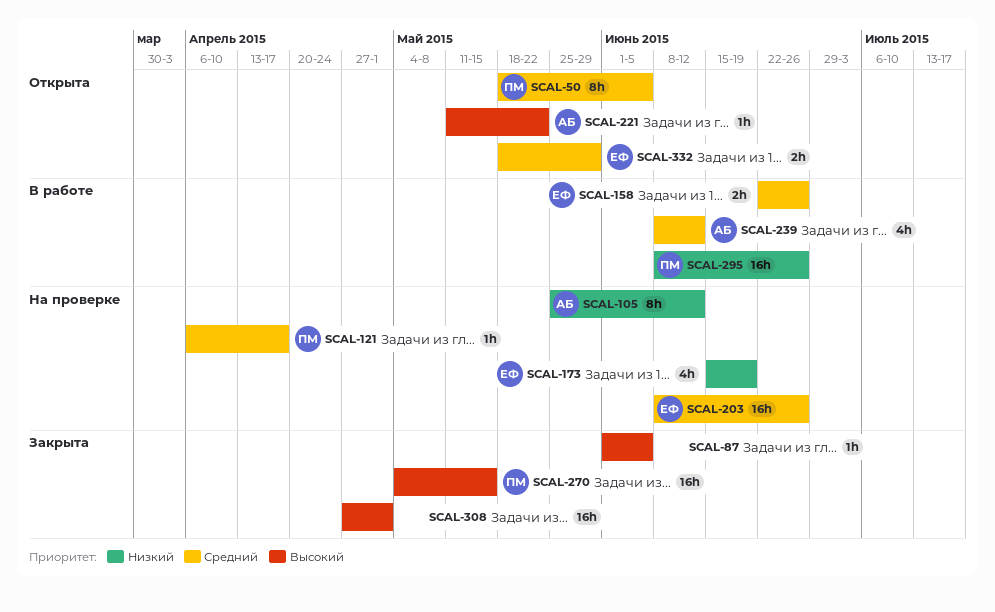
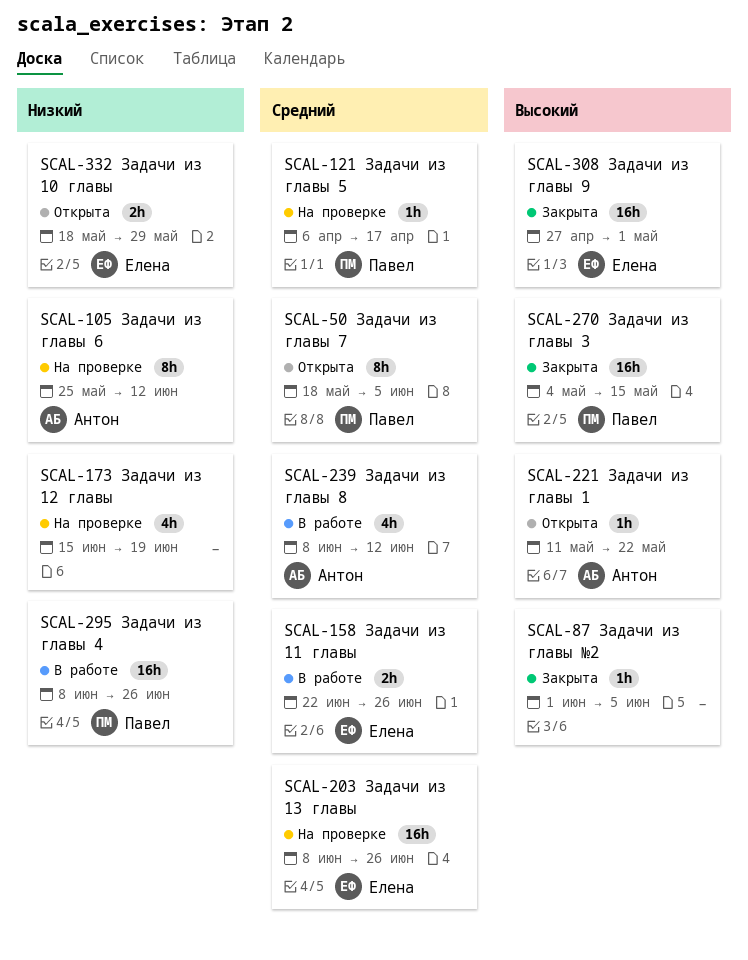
SCAL-173, owner: Елена -> none
SCAL-308, owner: none -> Елена
SCAL-332, priority: Средний -> Низкий

